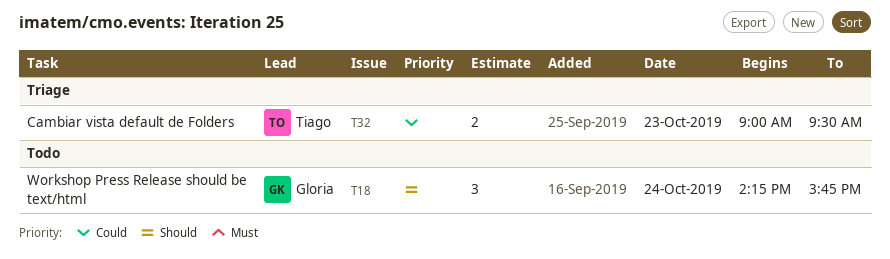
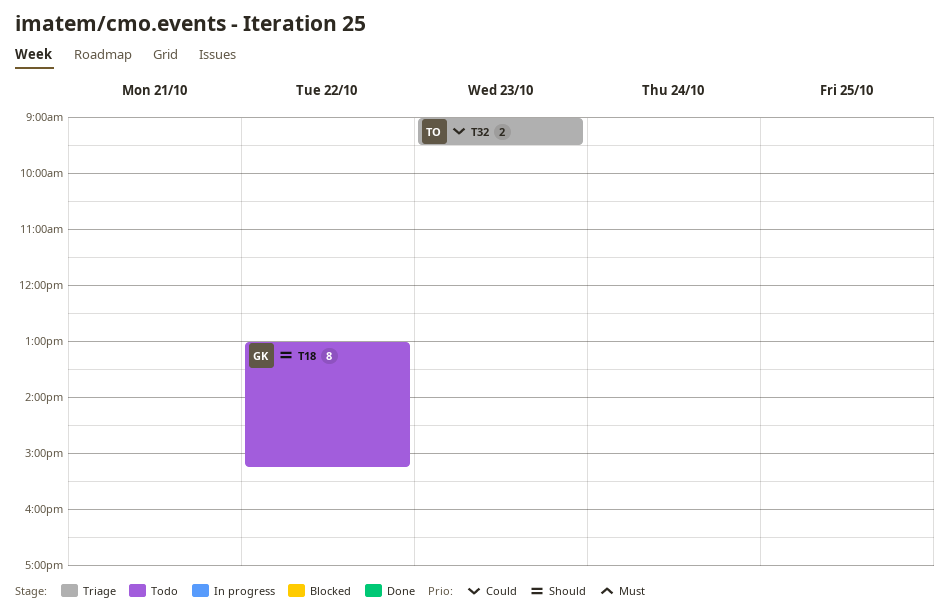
T18, estimate: 3 -> 8
T18, day: Oct 24 -> Oct 22
T18, begins: 14:15 -> 13:00
T18, ends: 15:45 -> 15:15

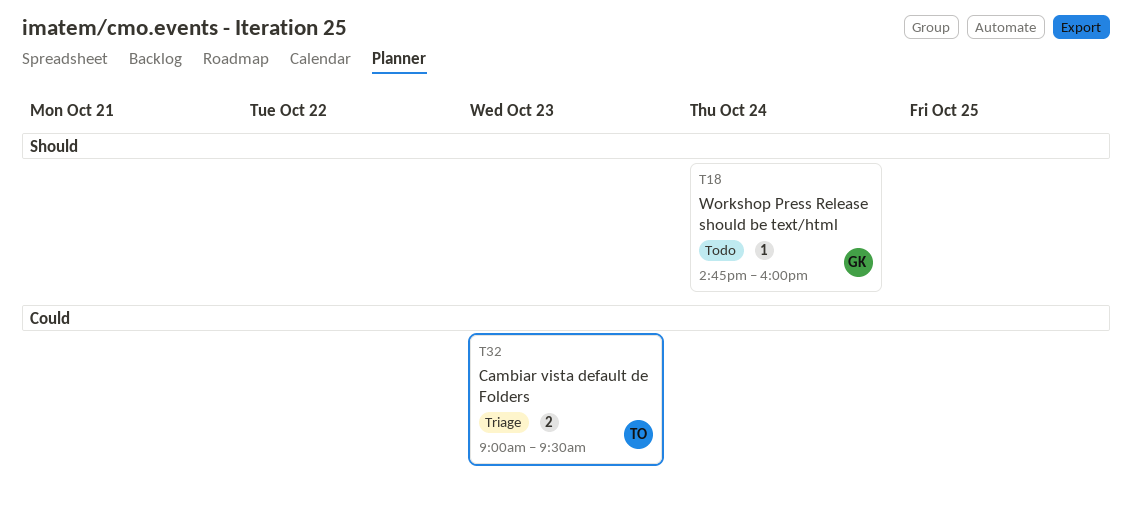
T18, estimate: 8 -> 1
T18, day: Oct 22 -> Oct 24
T18, begins: 13:00 -> 14:45
T18, ends: 15:15 -> 16:00

